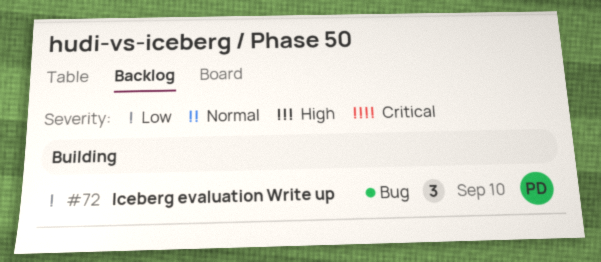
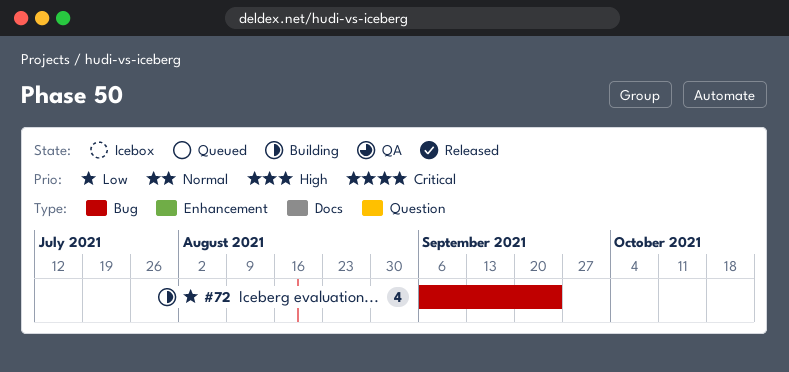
#72, estimate: 3 -> 4
#72, due: Sep 10 -> Sep 24

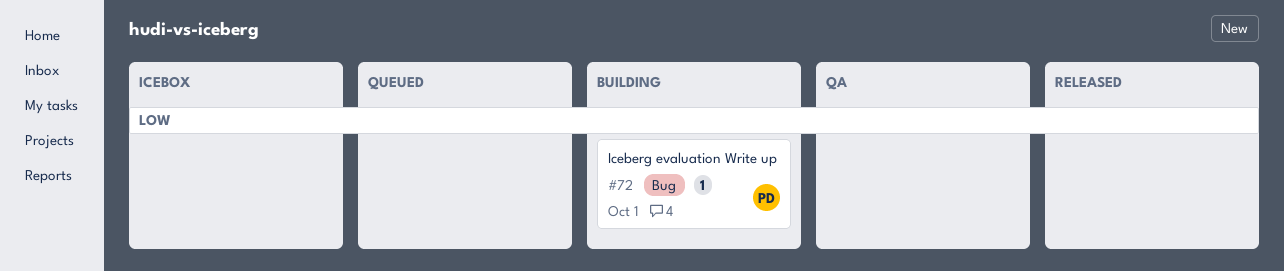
#72, estimate: 4 -> 1
#72, due: Sep 24 -> Oct 1

